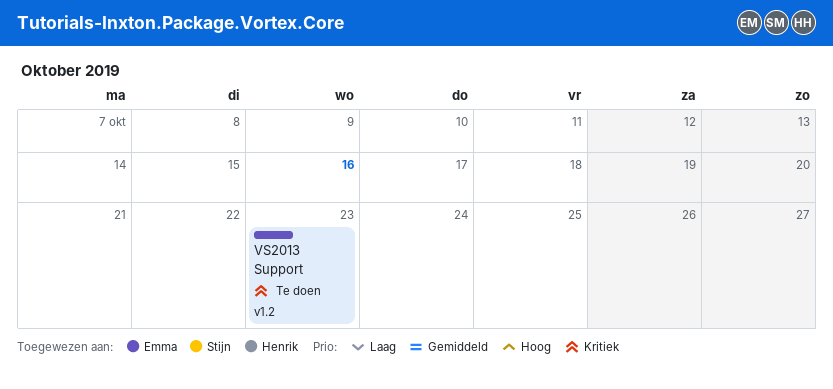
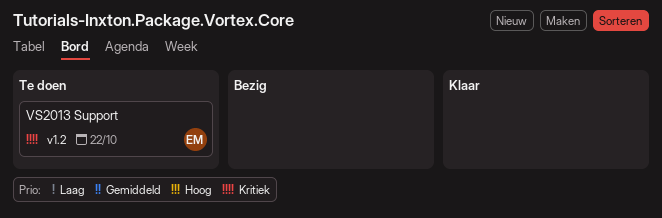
VS2013 Support, due: Oct 23 -> Oct 22

